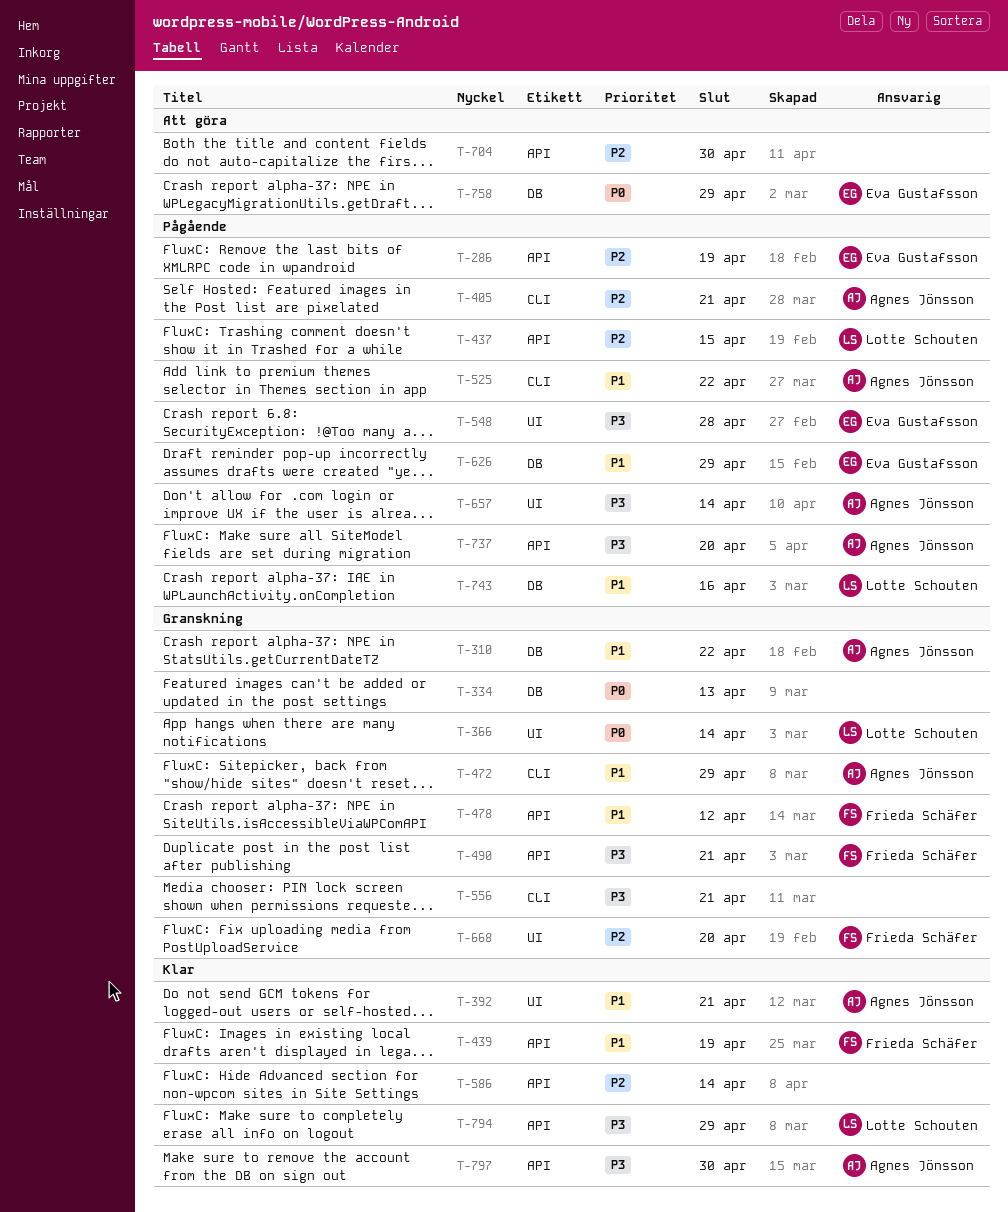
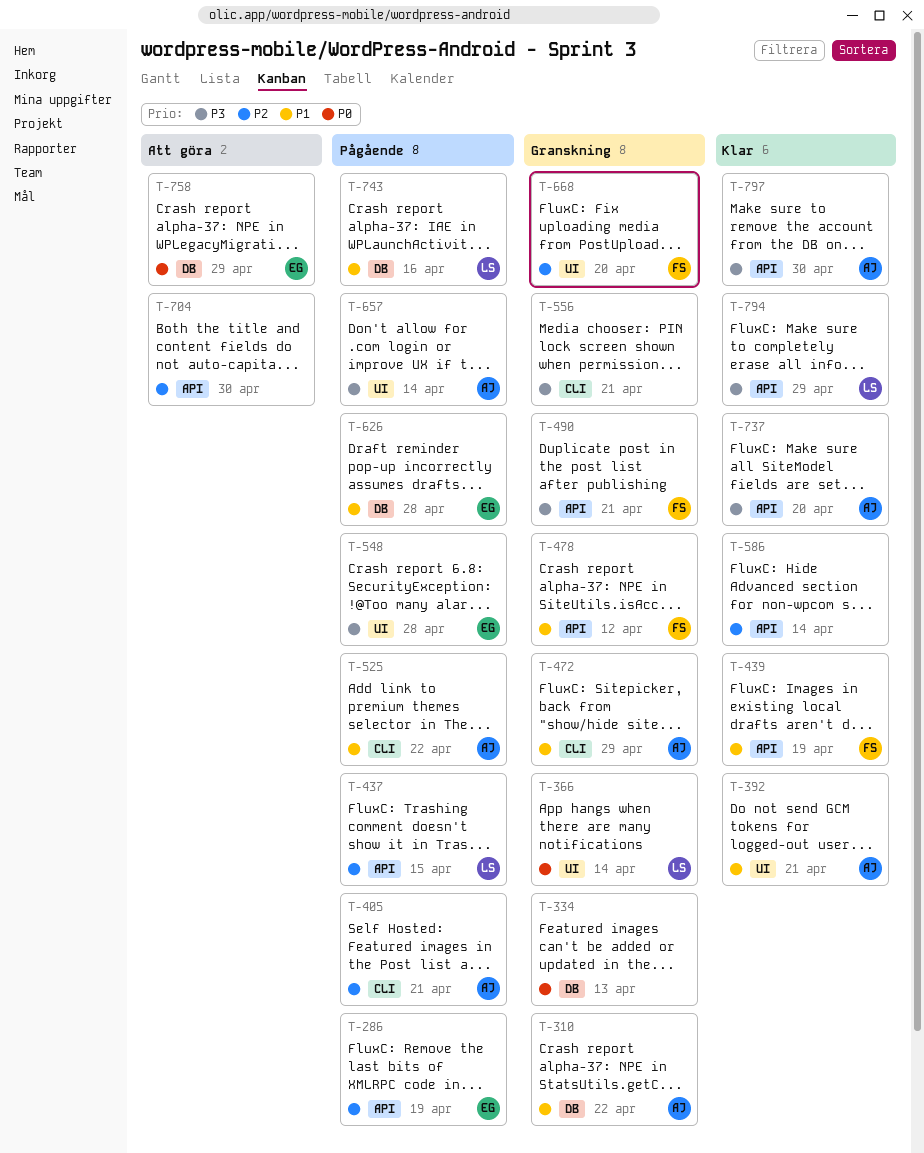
T-626, due: Apr 29 -> Apr 28
T-737, status: Pågående -> Klar

